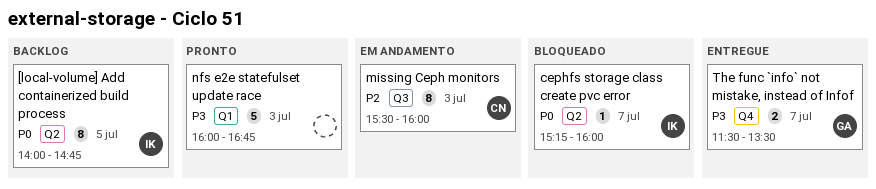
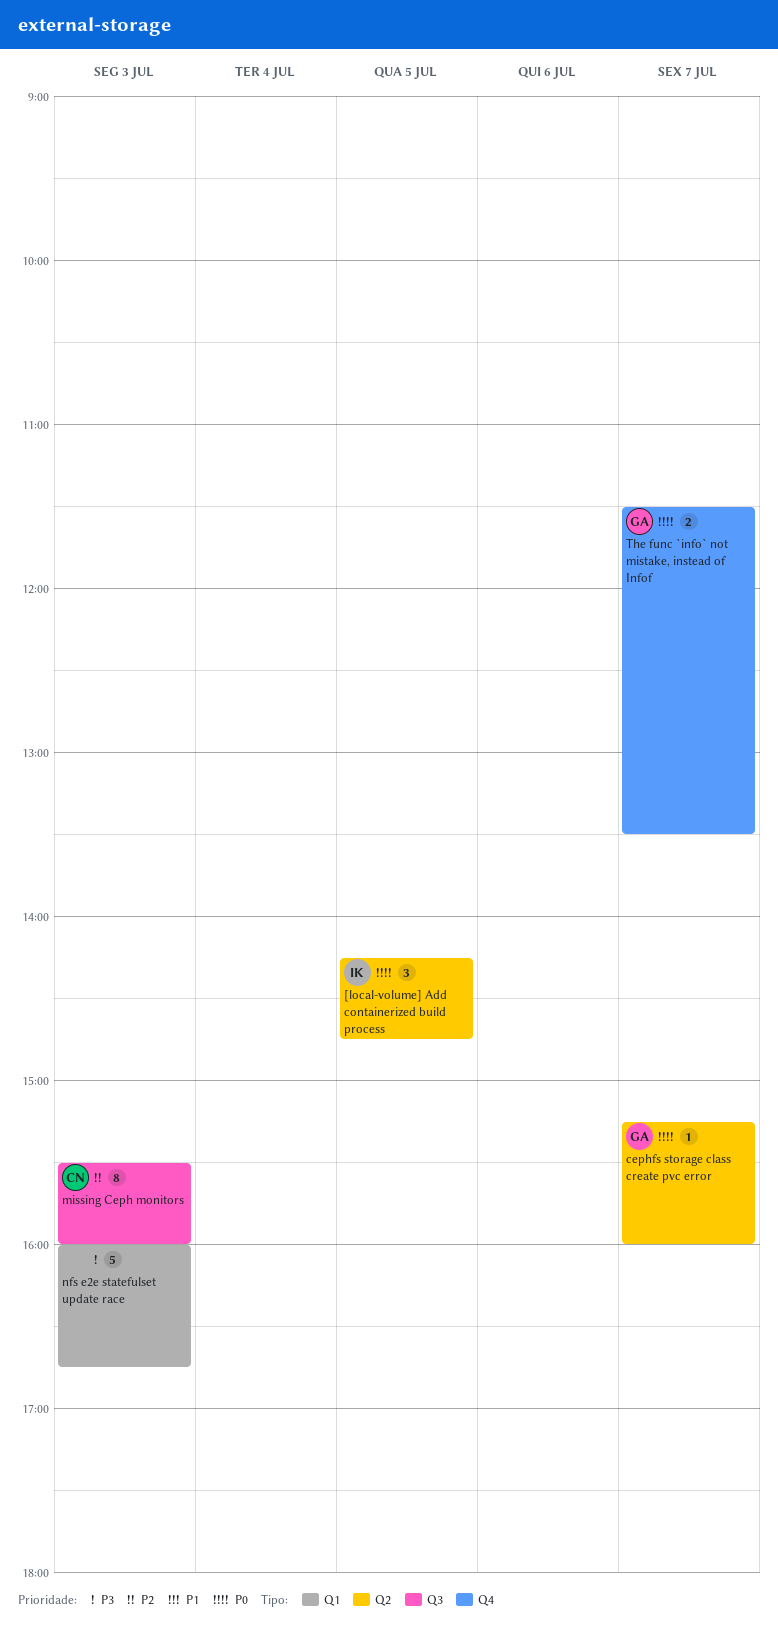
[local-volume] Add containerized build process, estimate: 8 -> 3
[local-volume] Add containerized build process, begins: 14:00 -> 14:15
cephfs storage class create pvc error, owner: IK -> GA
The func `info` not mistake, instead of Infof, priority: P3 -> P0

